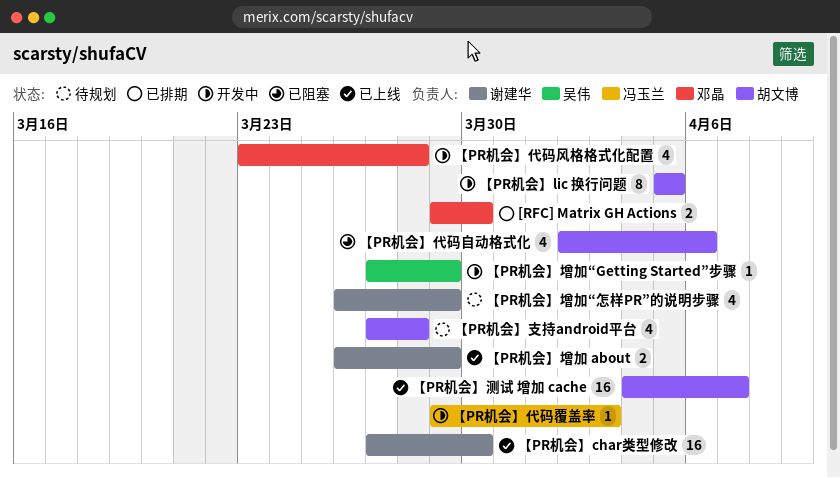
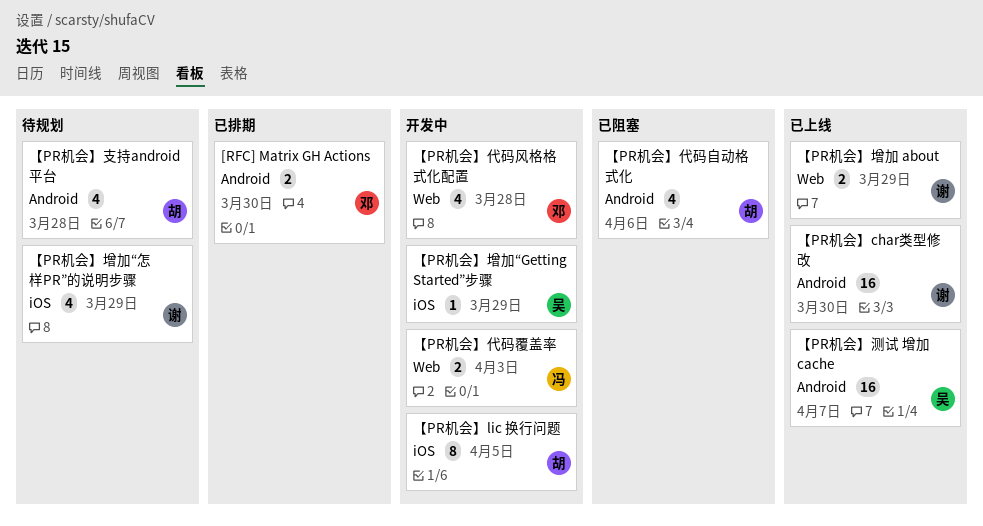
【PR机会】代码覆盖率, estimate: 1 -> 2
【PR机会】测试 增加 cache, owner: 胡文博 -> 吴伟

